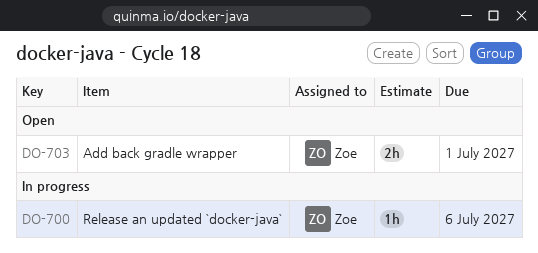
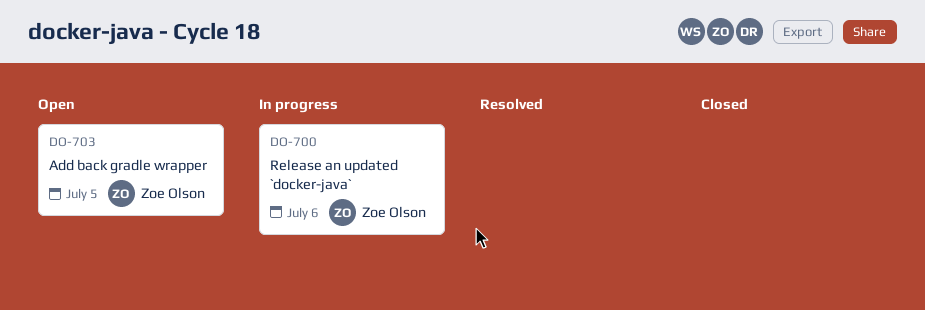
DO-703, due: Jul 1 -> Jul 5

